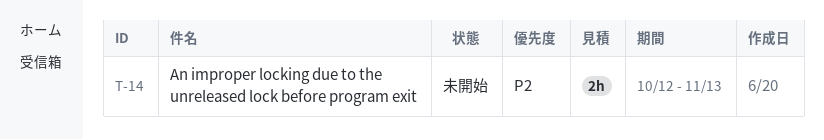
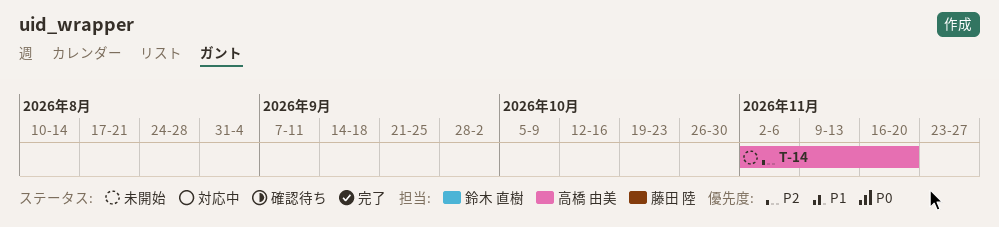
T-14, start: Oct 12 -> Nov 2
T-14, due: Nov 13 -> Nov 20

